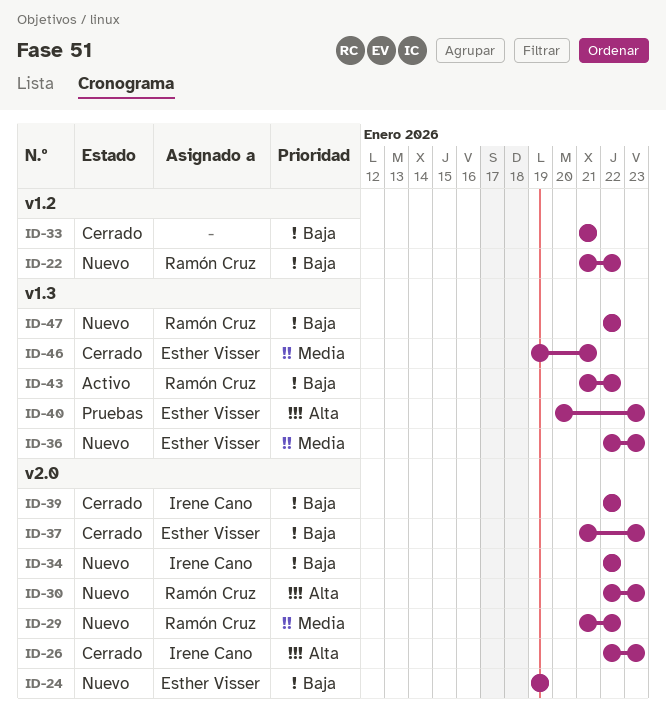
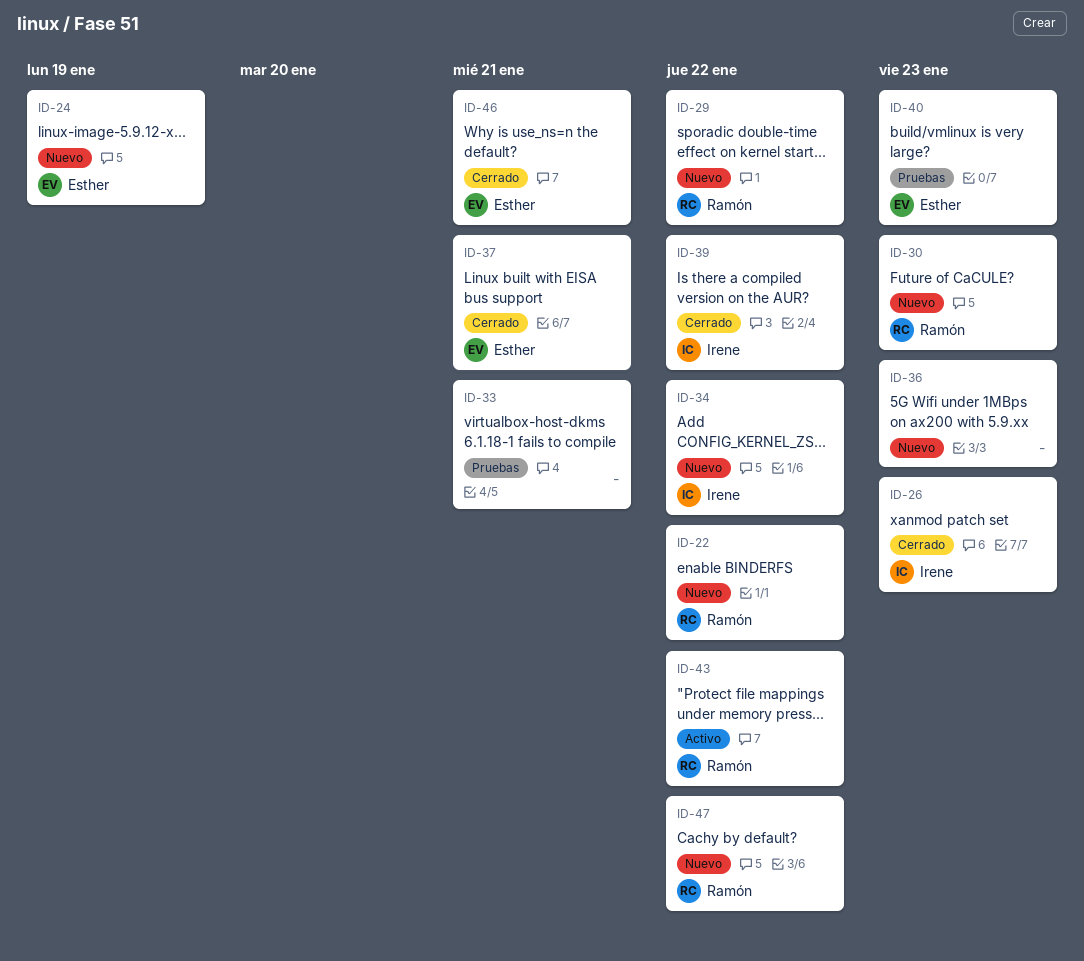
ID-33, status: Cerrado -> Pruebas
ID-36, owner: Esther Visser -> none
ID-37, due: Jan 23 -> Jan 21

